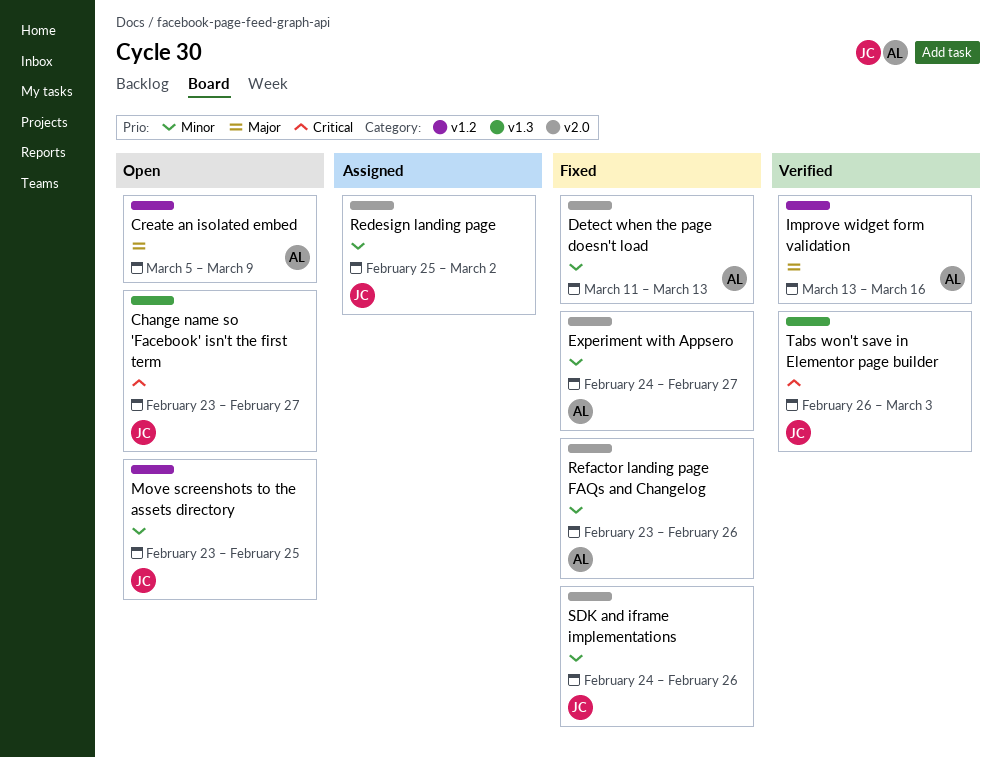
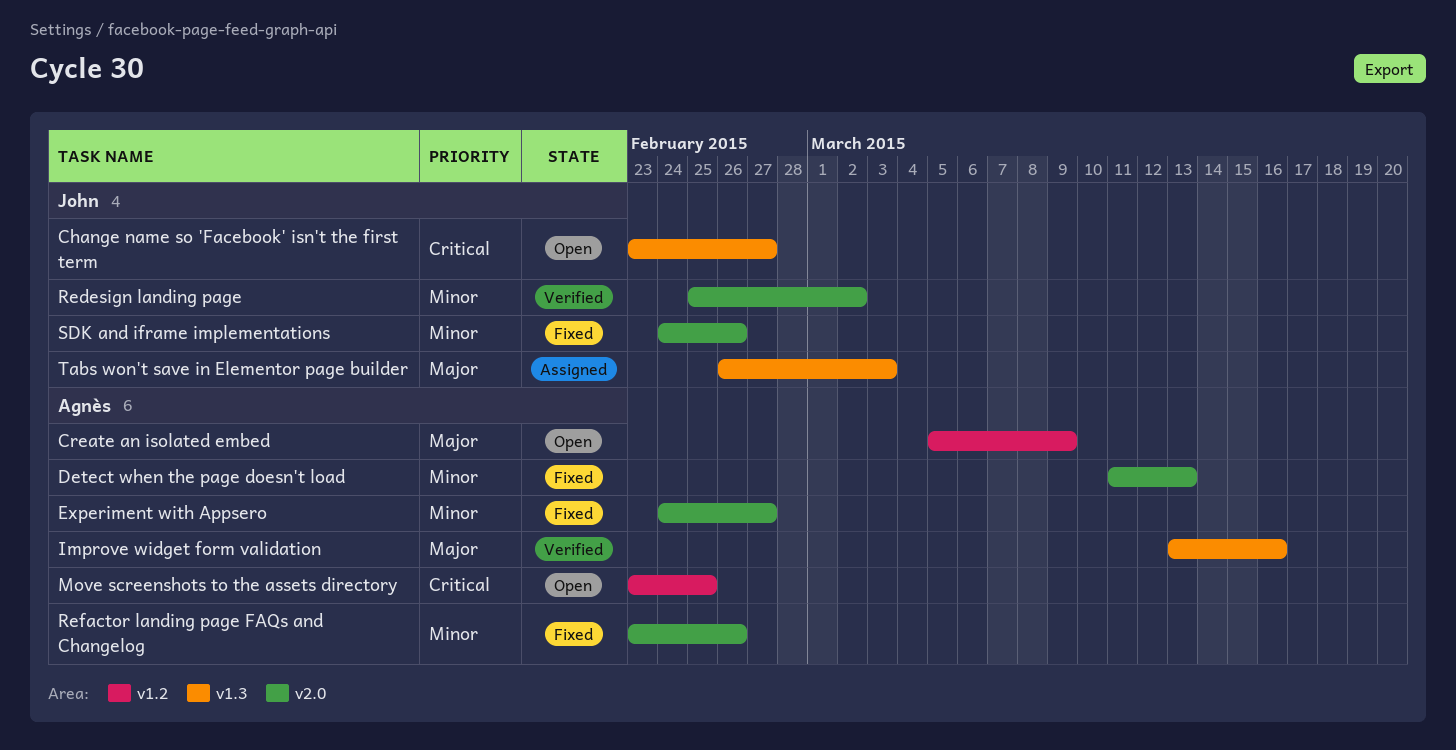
Improve widget form validation, label: v1.2 -> v1.3
Move screenshots to the assets directory, owner: John -> Agnès
Move screenshots to the assets directory, priority: Minor -> Critical
Redesign landing page, status: Assigned -> Verified
Tabs won't save in Elementor page builder, status: Verified -> Assigned
Tabs won't save in Elementor page builder, priority: Critical -> Major

